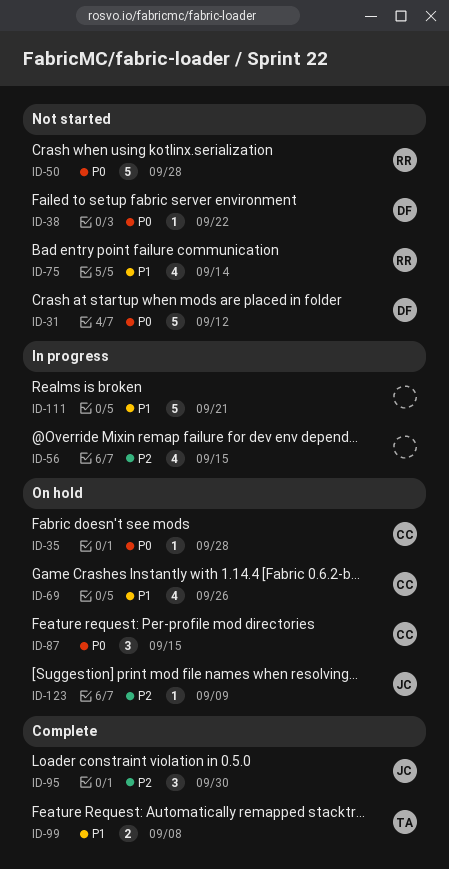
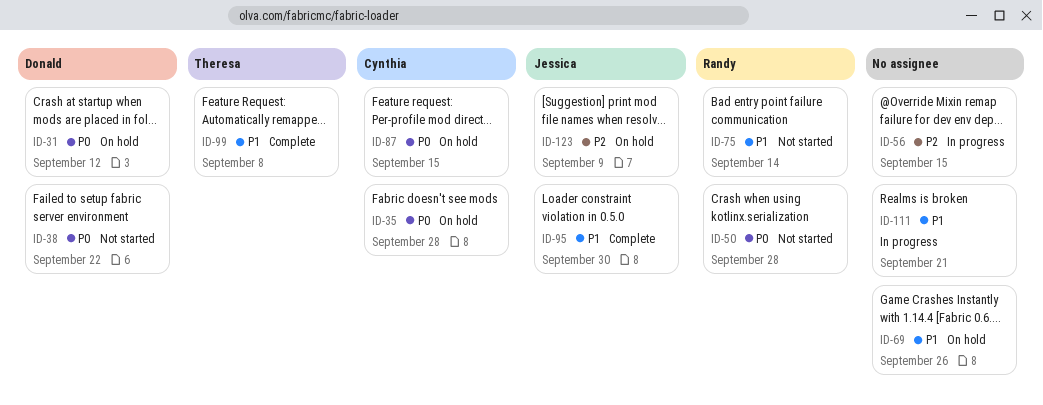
ID-31, status: Not started -> On hold
ID-69, owner: Cynthia -> none
ID-95, priority: P2 -> P1

